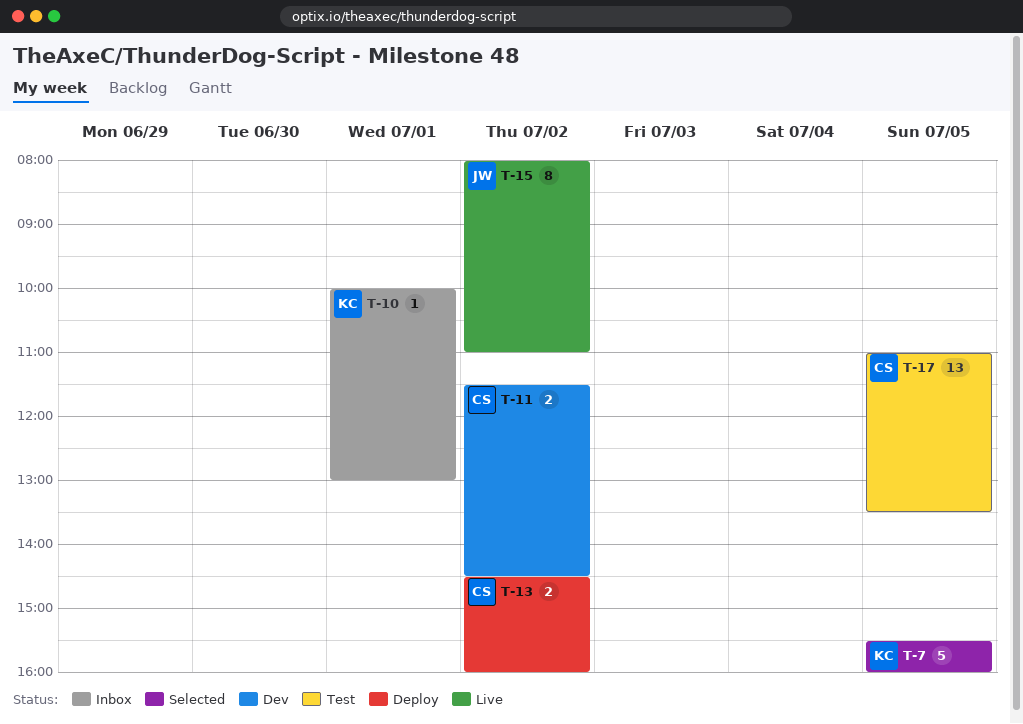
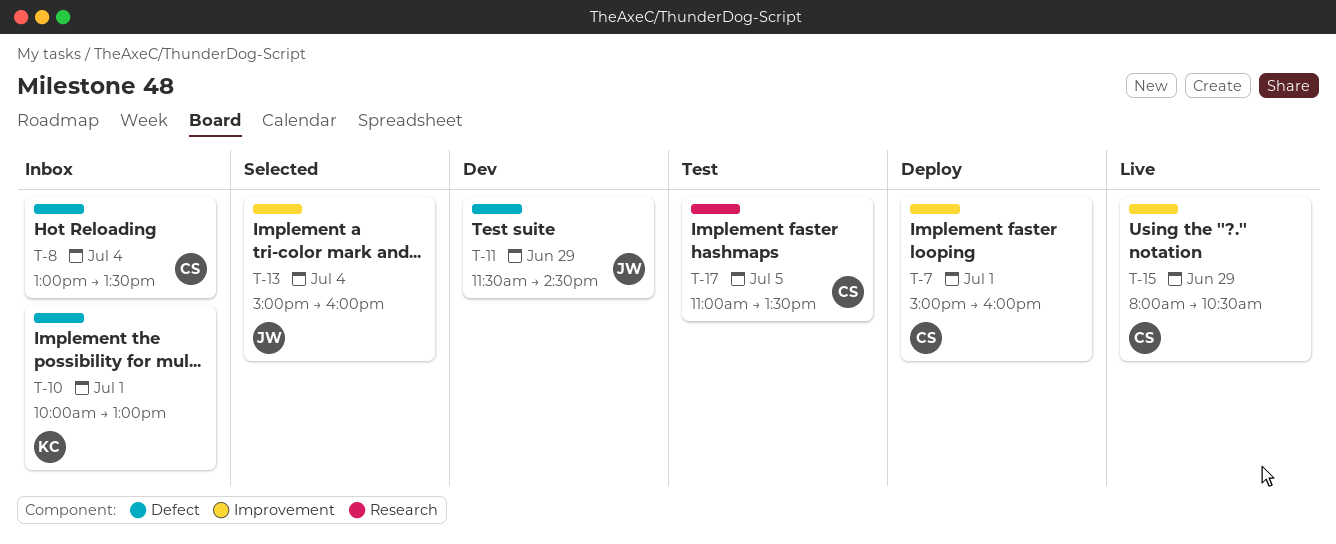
T-7, status: Selected -> Deploy
T-7, owner: KC -> CS
T-7, day: Jul 5 -> Jul 1
T-7, begins: 15:30 -> 15:00
T-8: none -> present
T-11, owner: CS -> JW
T-11, day: Jul 2 -> Jun 29
T-13, status: Deploy -> Selected
T-13, owner: CS -> JW
T-13, day: Jul 2 -> Jul 4
T-13, begins: 14:30 -> 15:00
T-15, owner: JW -> CS
T-15, day: Jul 2 -> Jun 29
T-15, ends: 11:00 -> 10:30

